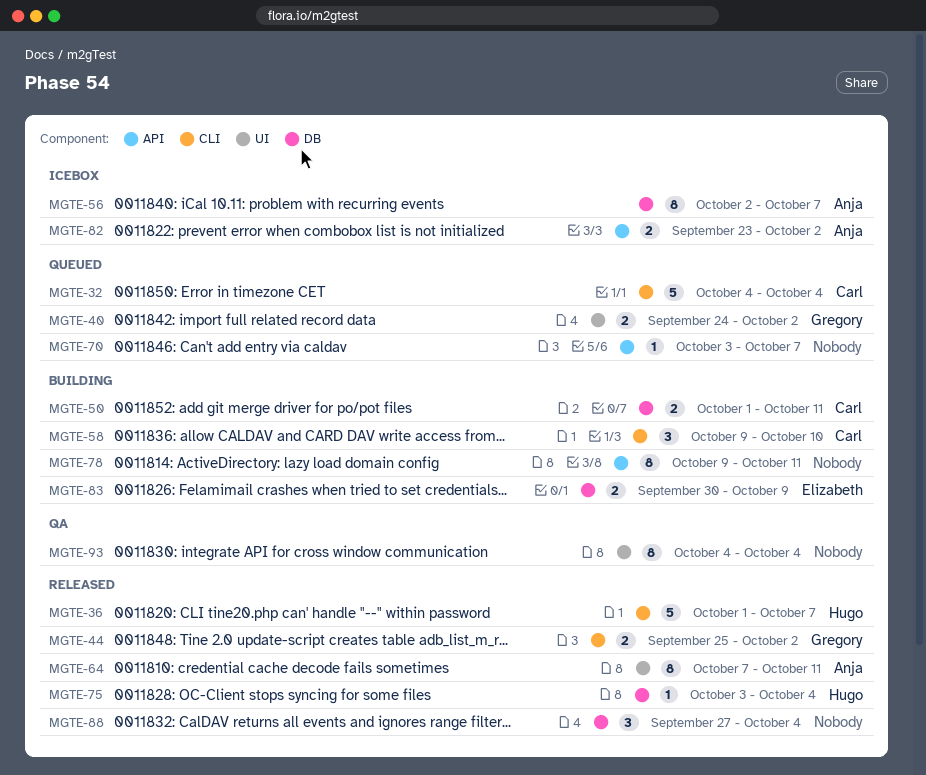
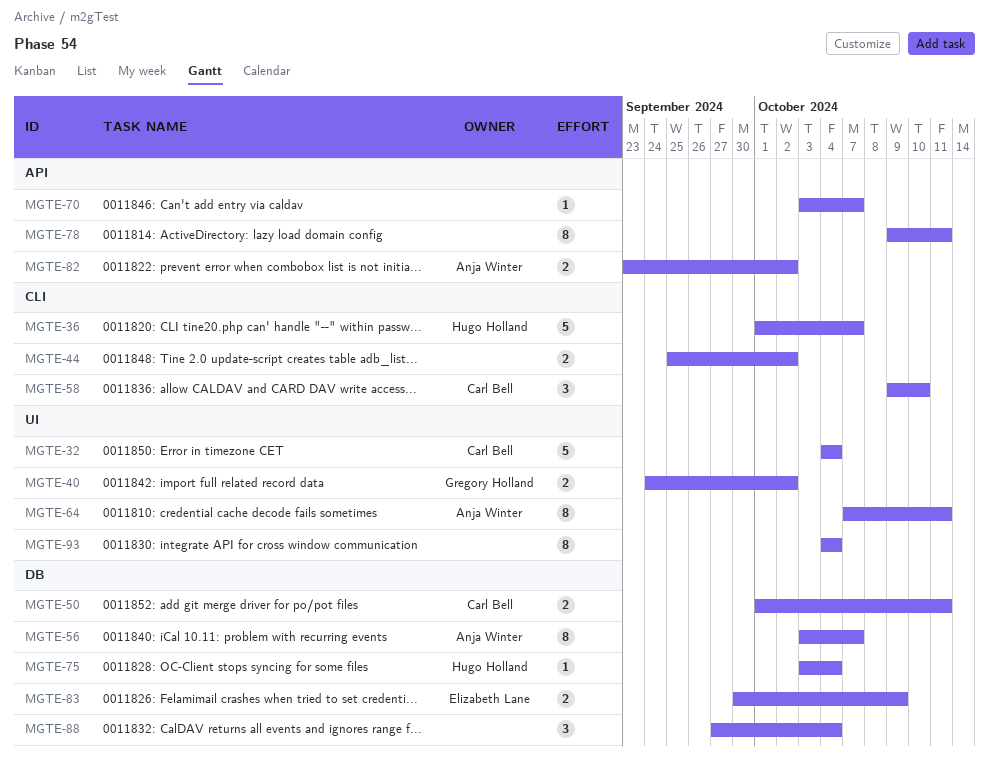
MGTE-32, label: CLI -> UI
MGTE-44, owner: Gregory Holland -> none
MGTE-56, start: Oct 2 -> Oct 3

